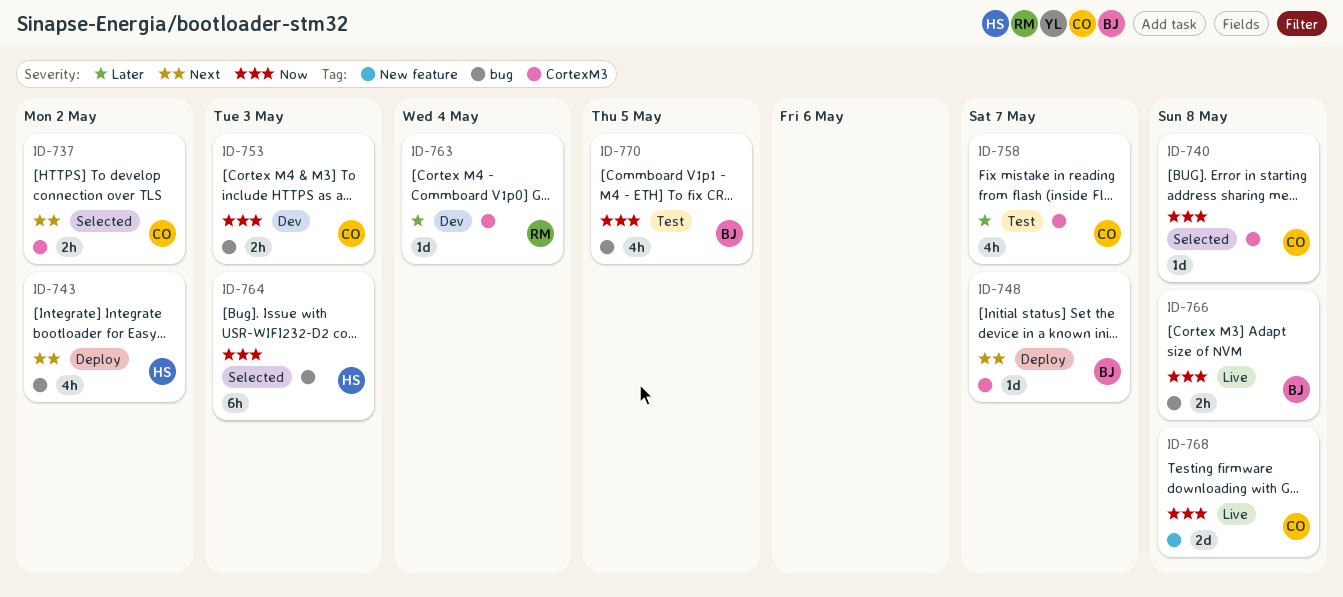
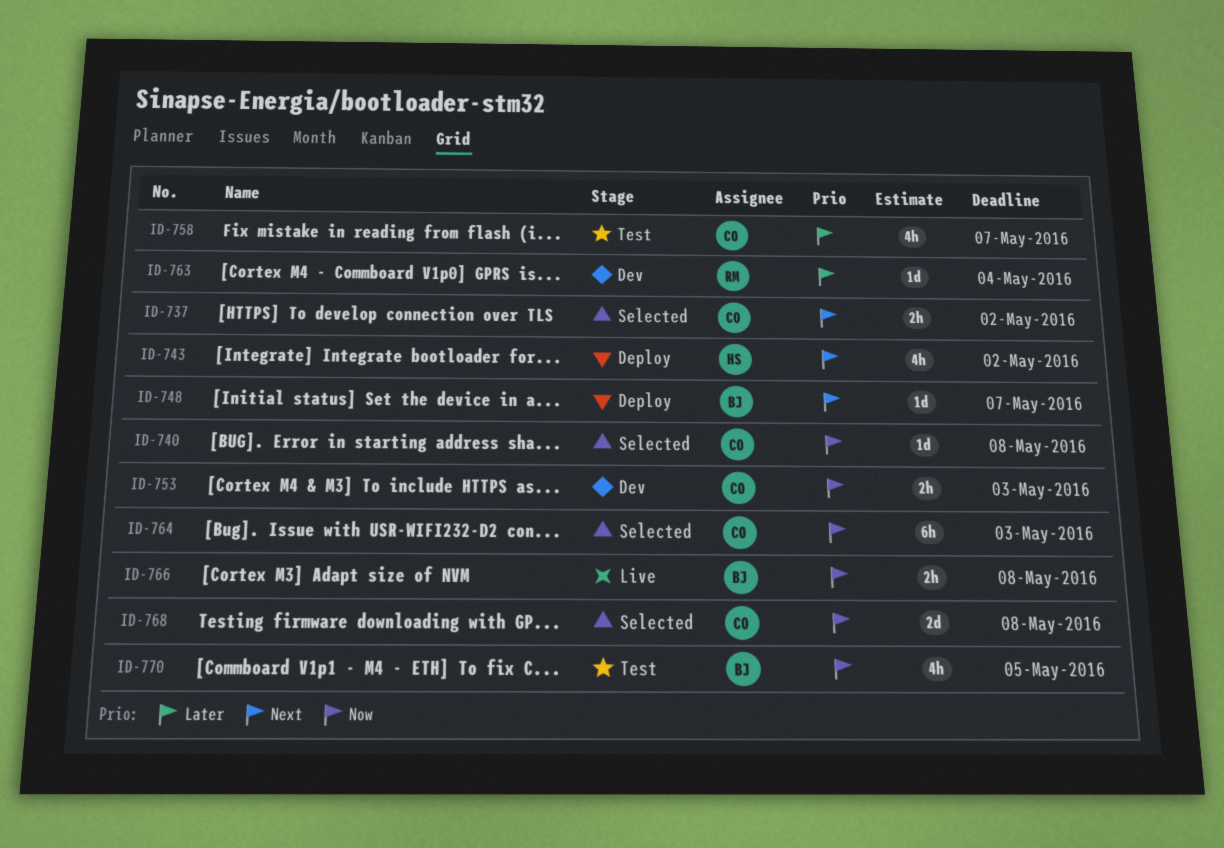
ID-764, owner: HS -> CO
ID-768, status: Live -> Selected

